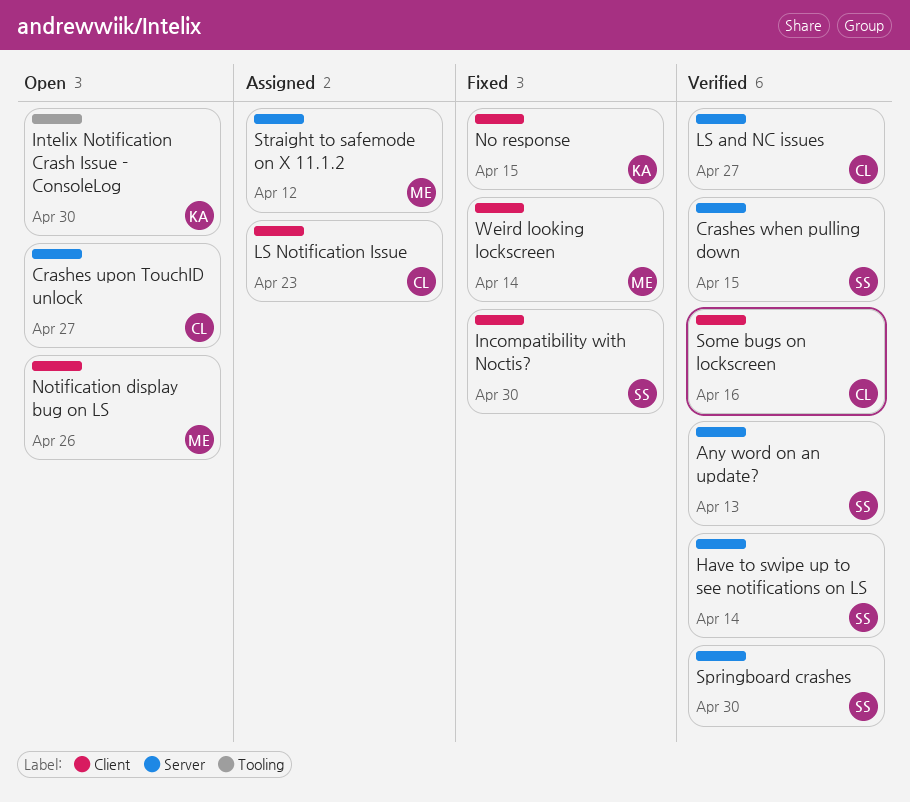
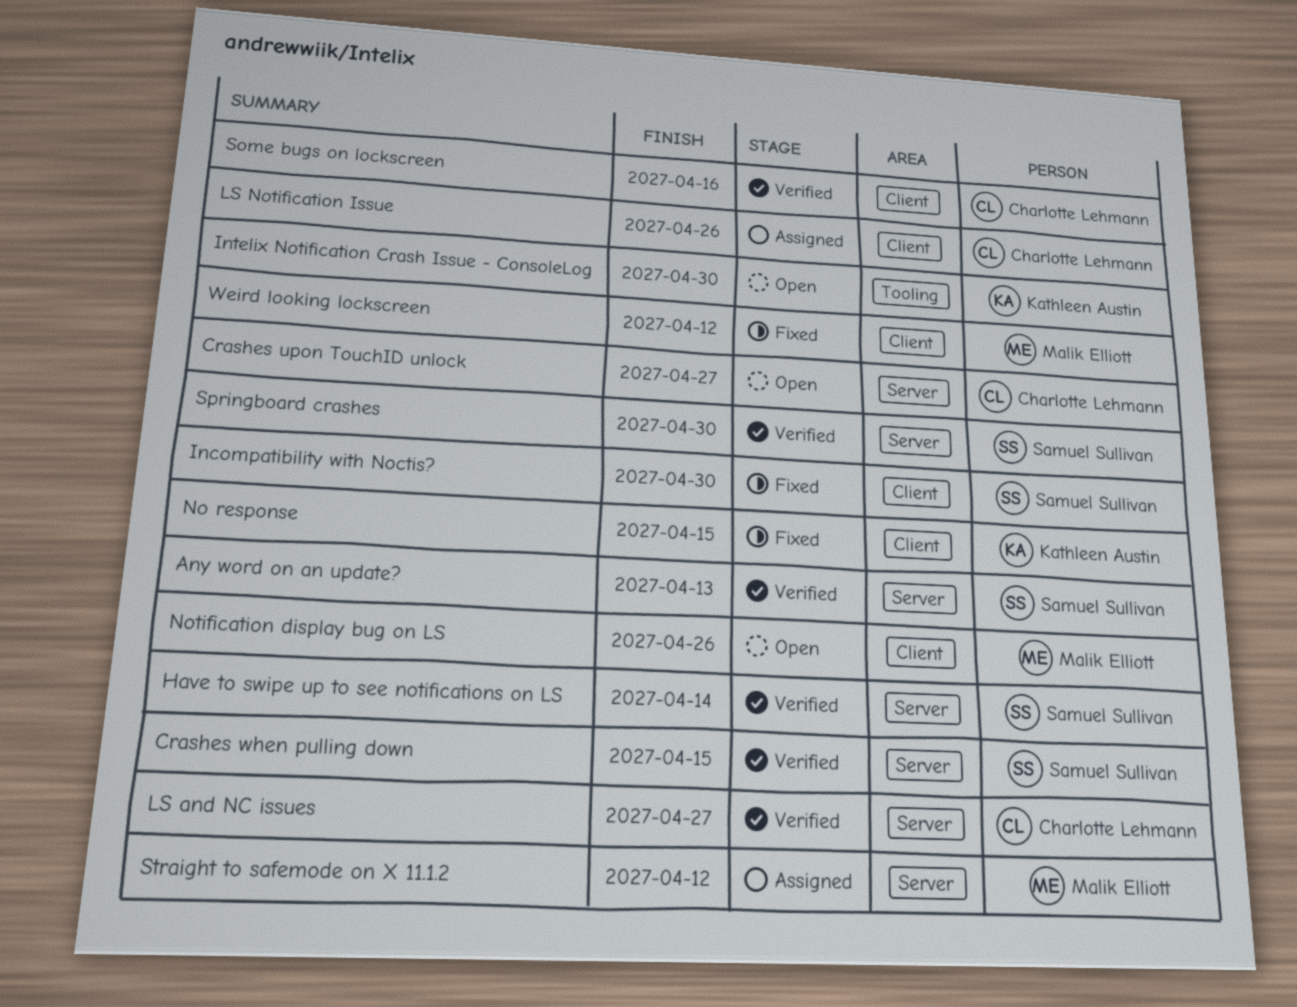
LS Notification Issue, due: Apr 23 -> Apr 26
Weird looking lockscreen, due: Apr 14 -> Apr 12

